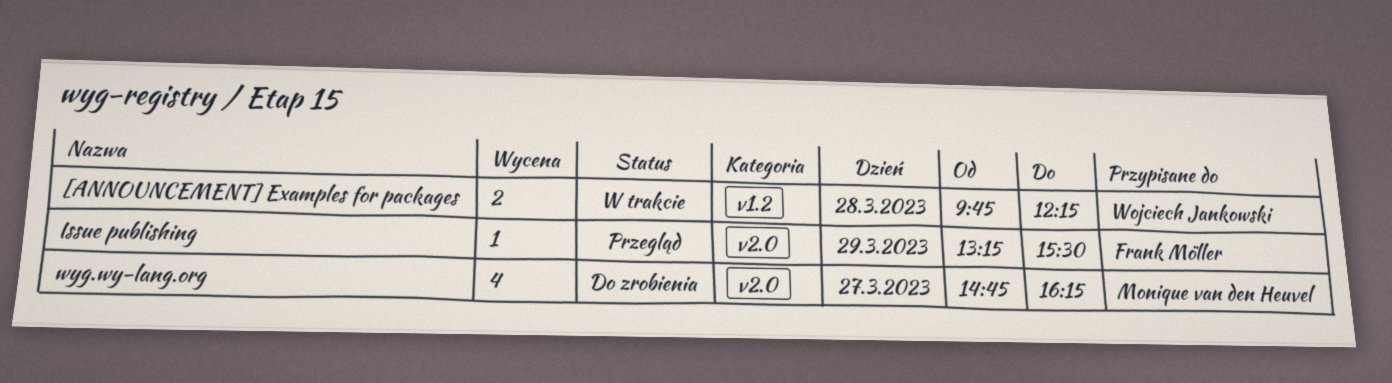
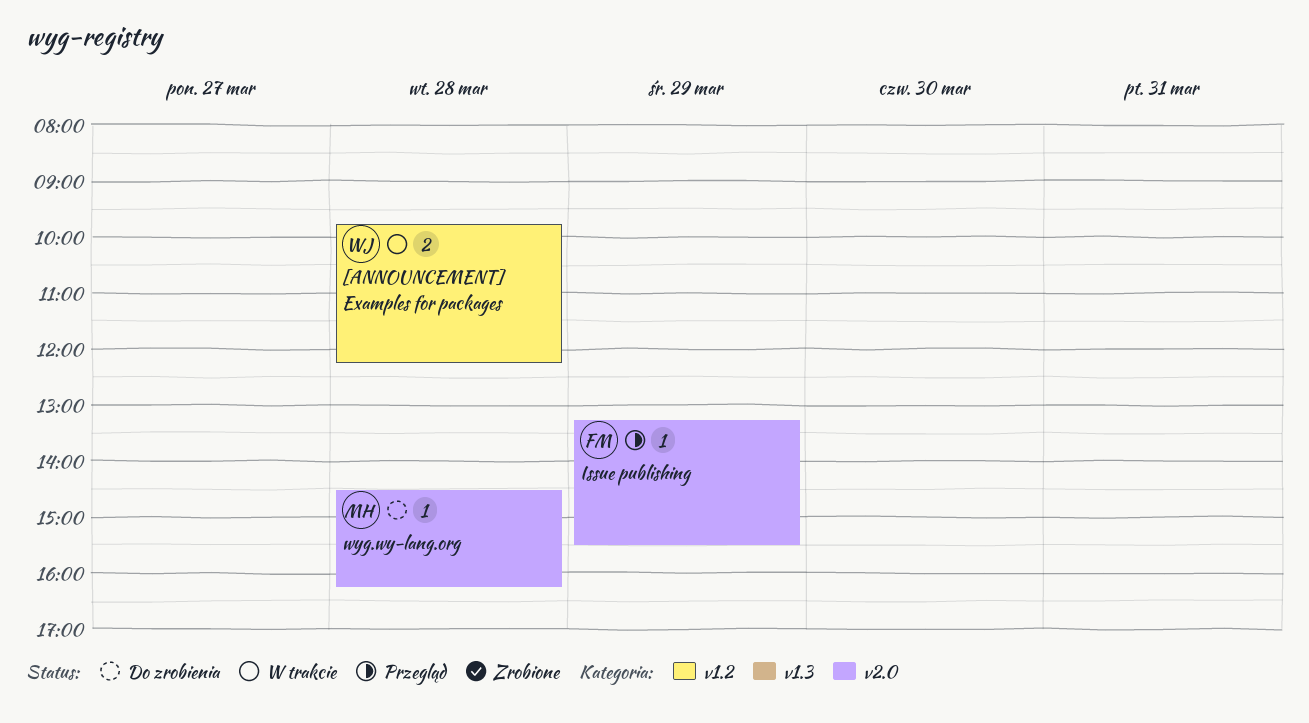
wyg.wy-lang.org, estimate: 4 -> 1
wyg.wy-lang.org, day: Mar 27 -> Mar 28
wyg.wy-lang.org, begins: 14:45 -> 14:30

